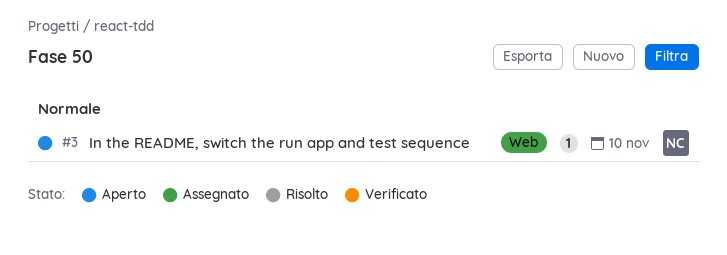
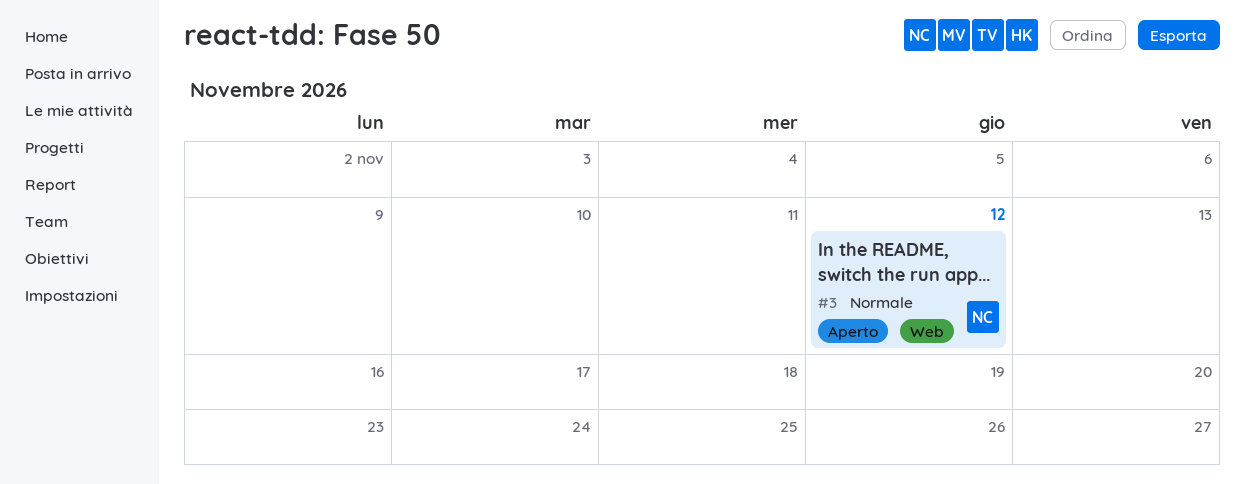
#3, due: Nov 10 -> Nov 12

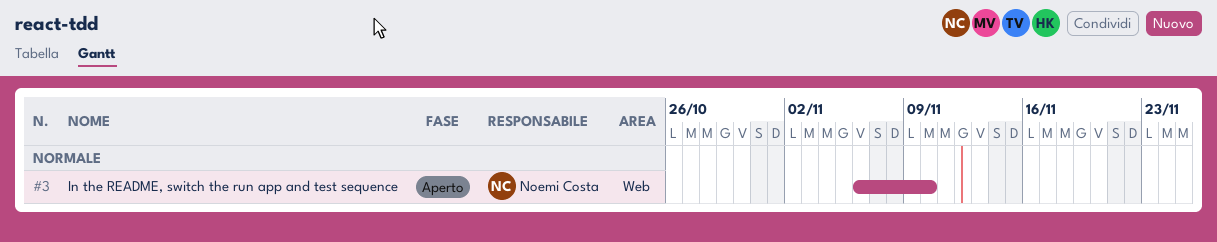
#3, due: Nov 12 -> Nov 10

